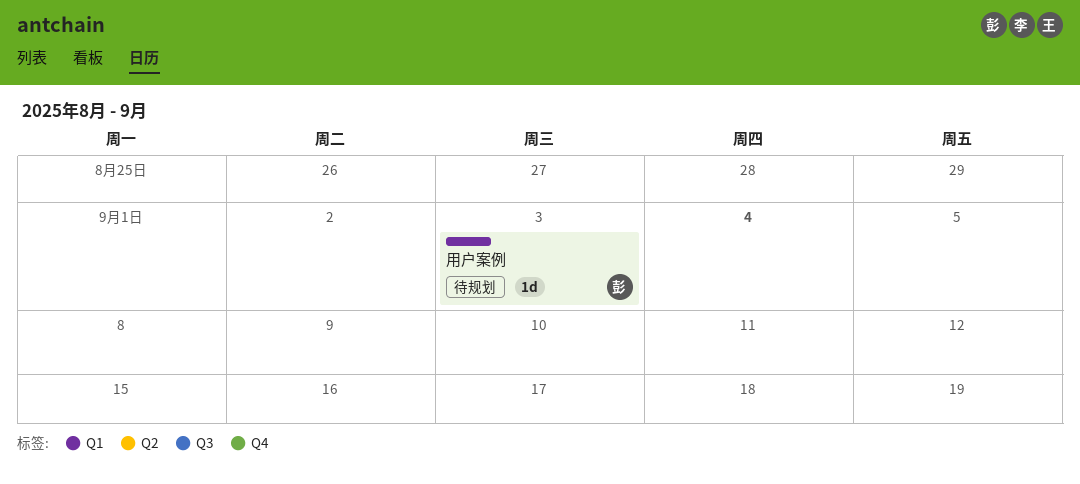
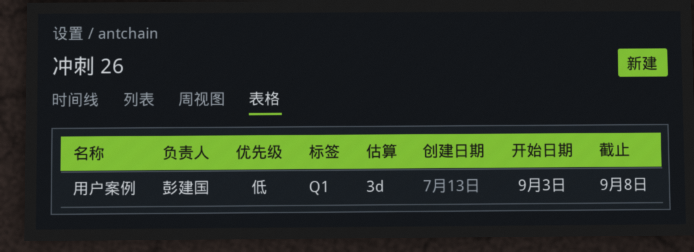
用户案例, estimate: 1d -> 3d
用户案例, due: Sep 3 -> Sep 8

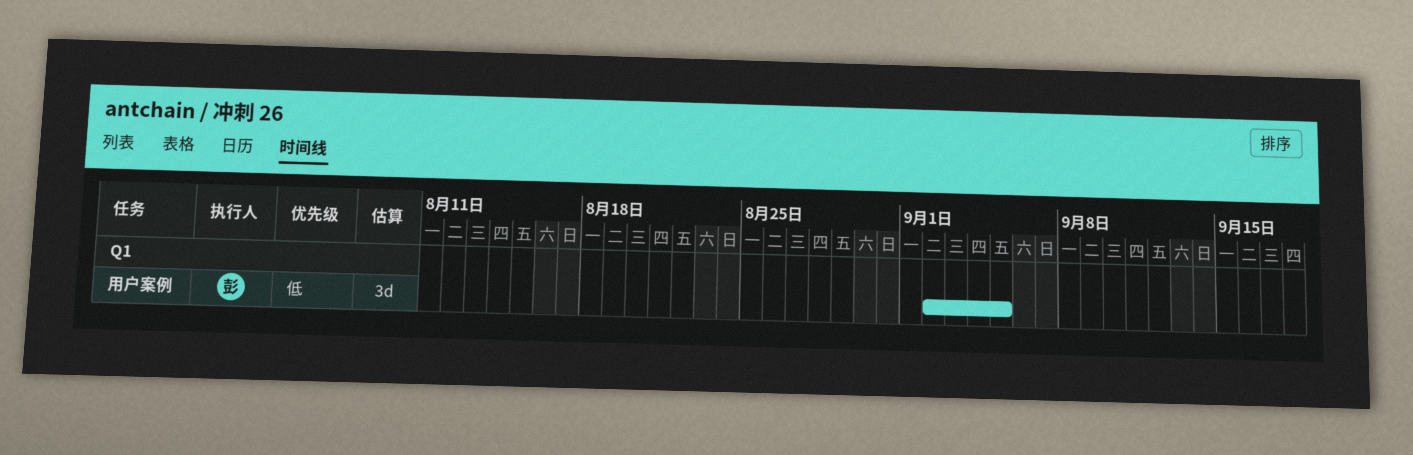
用户案例, start: Sep 3 -> Sep 2
用户案例, due: Sep 8 -> Sep 5

